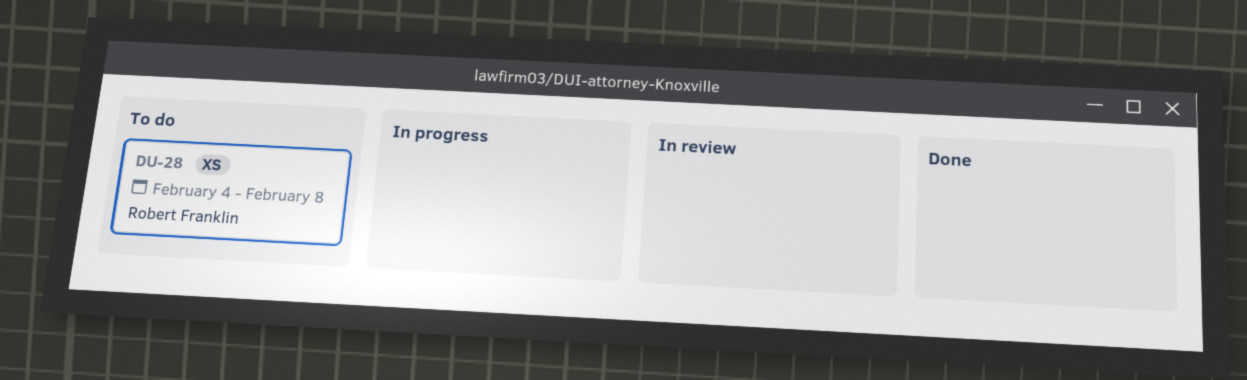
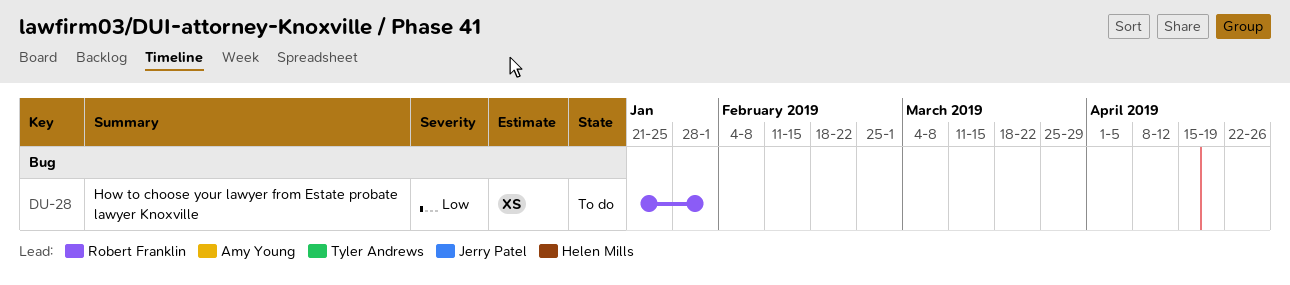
DU-28, start: Feb 4 -> Jan 21
DU-28, due: Feb 8 -> Feb 1

